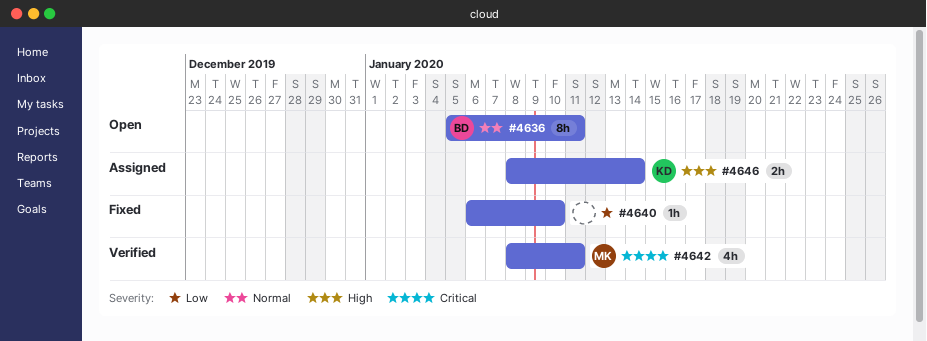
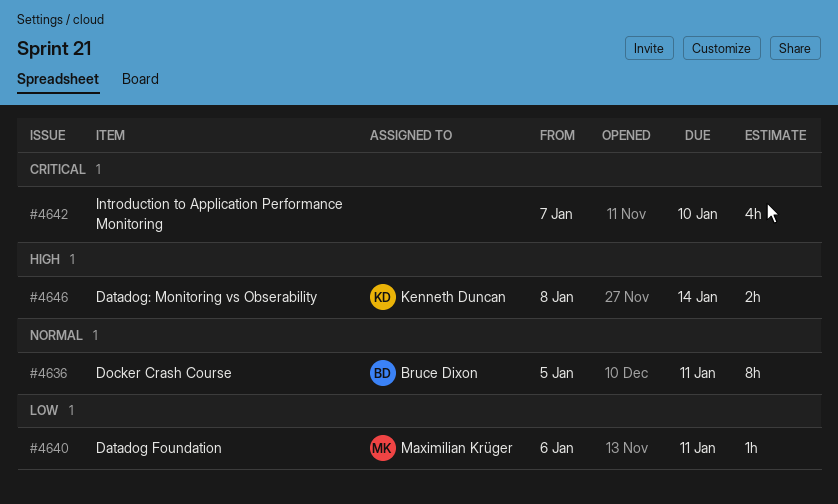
#4640, owner: none -> Maximilian Krüger
#4640, due: Jan 10 -> Jan 11
#4642, owner: Maximilian Krüger -> none
#4642, start: Jan 8 -> Jan 7
#4642, due: Jan 11 -> Jan 10

